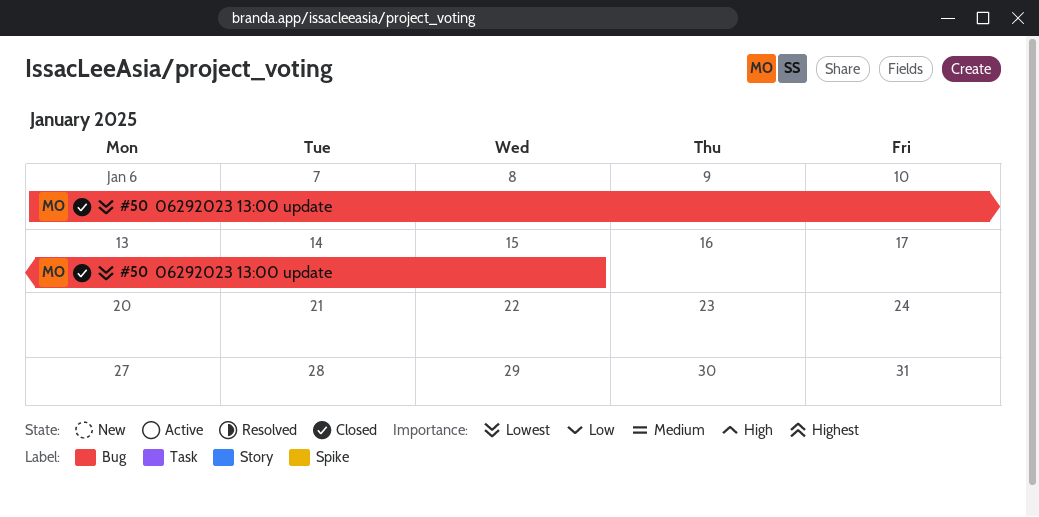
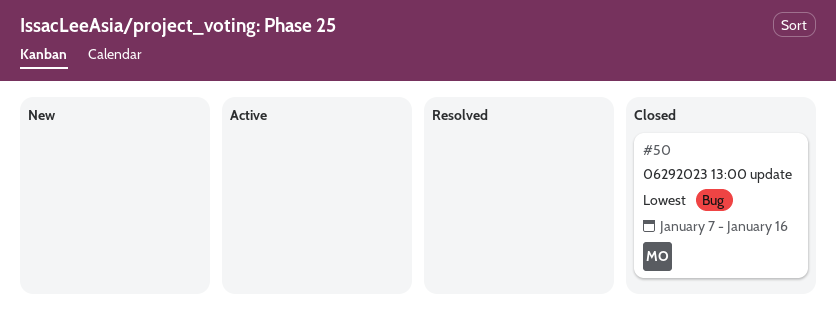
#50, start: Jan 6 -> Jan 7
#50, due: Jan 15 -> Jan 16

